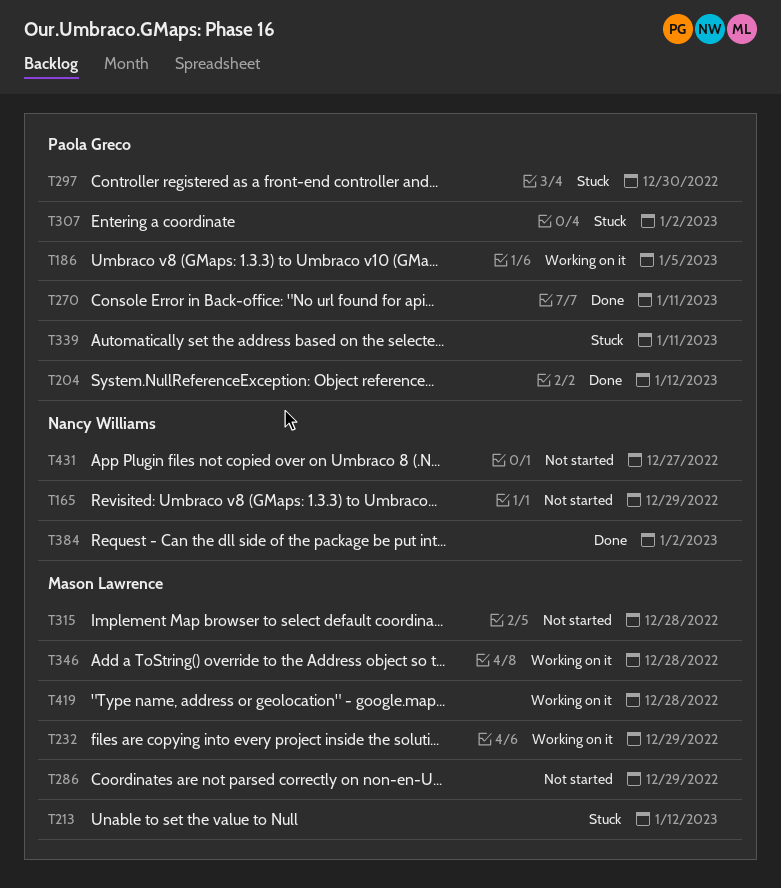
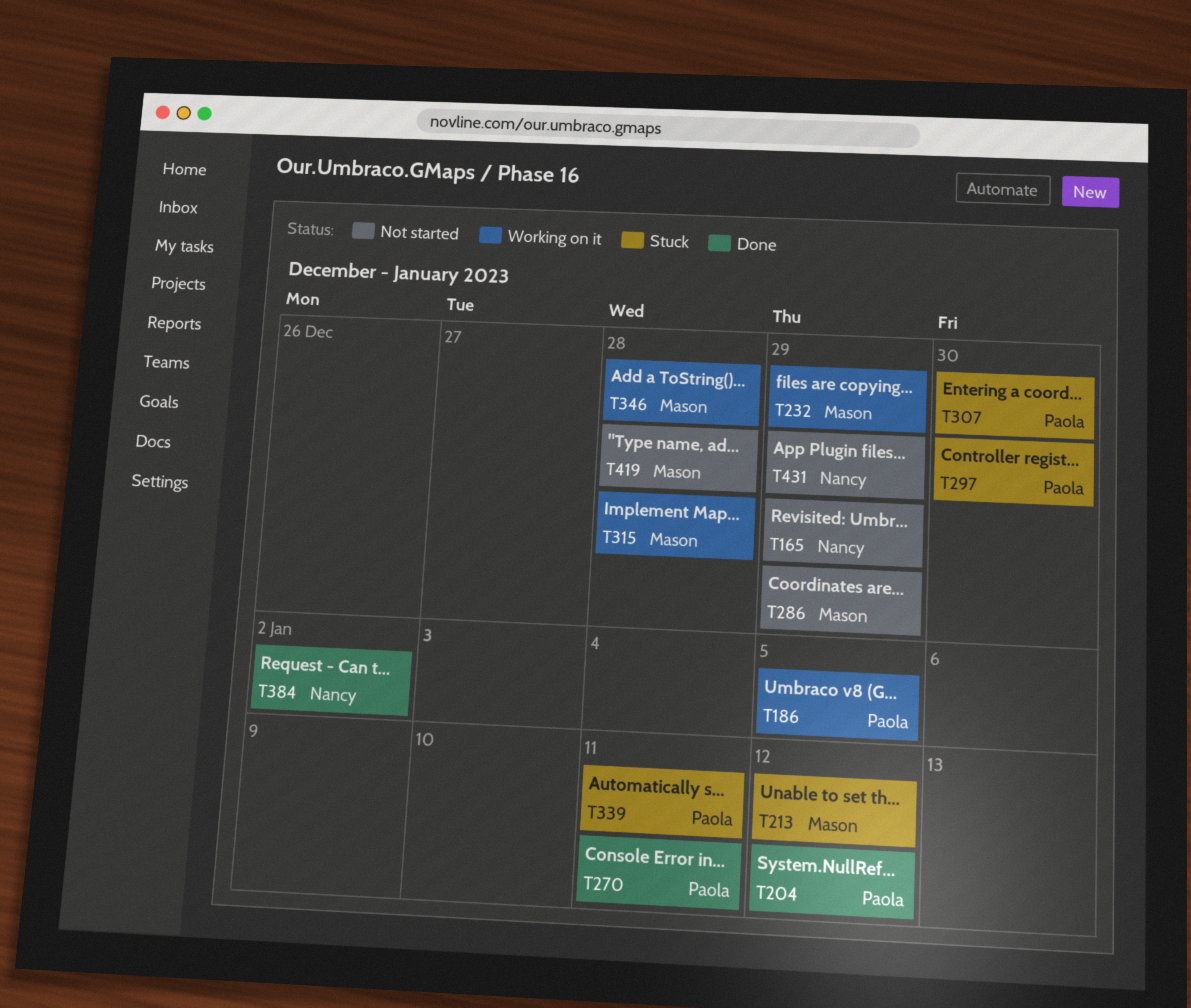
T307, due: Jan 2 -> Dec 30
T315, status: Not started -> Working on it
T419, status: Working on it -> Not started
T431, due: Dec 27 -> Dec 29

